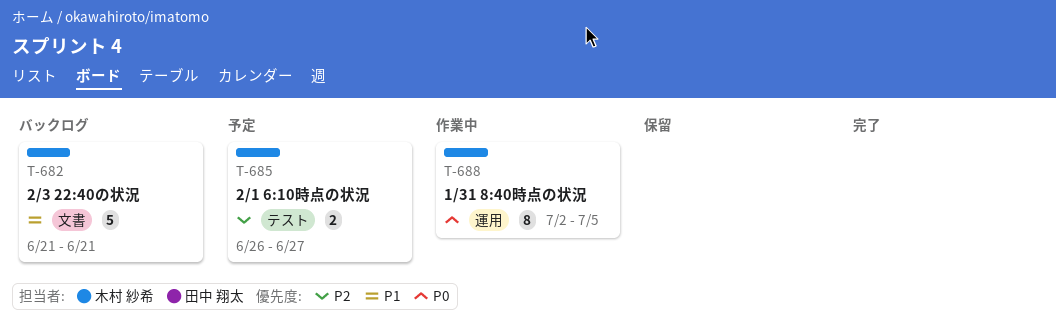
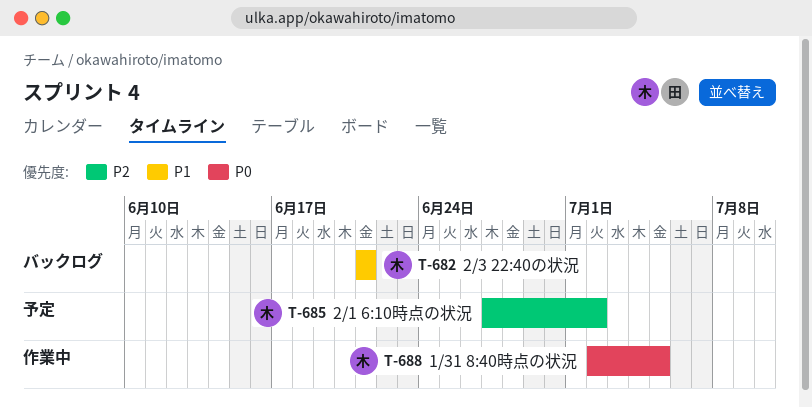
T-685, start: Jun 26 -> Jun 27
T-685, due: Jun 27 -> Jul 2

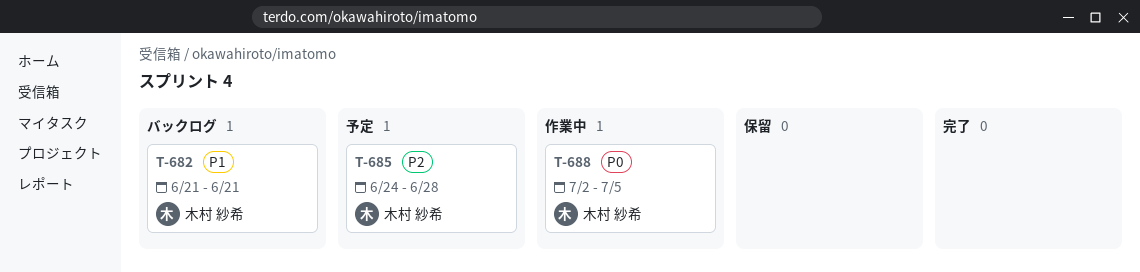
T-685, start: Jun 27 -> Jun 24
T-685, due: Jul 2 -> Jun 28

